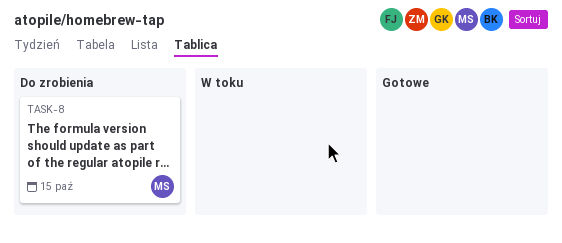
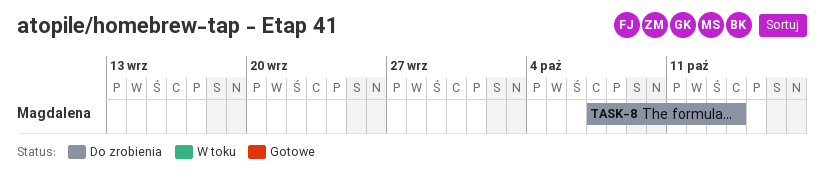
TASK-8, due: Oct 15 -> Oct 14

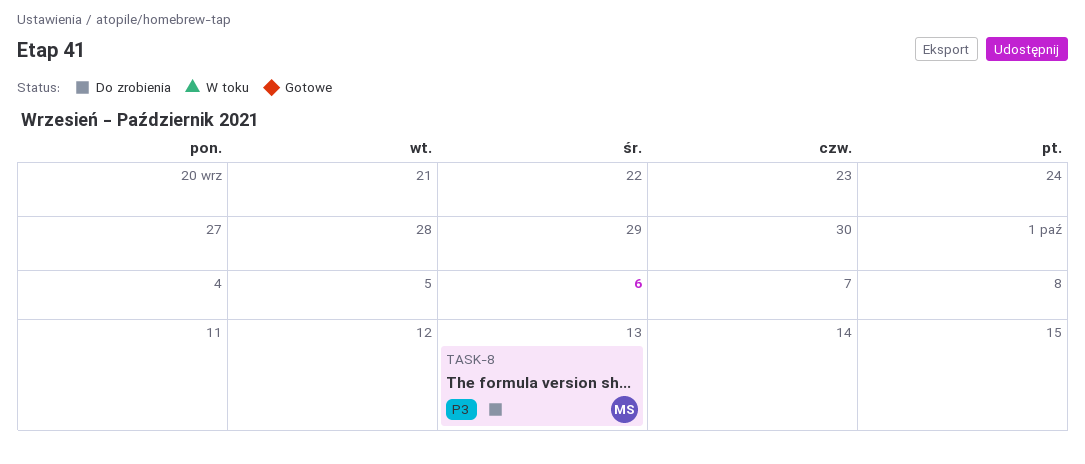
TASK-8, due: Oct 14 -> Oct 13

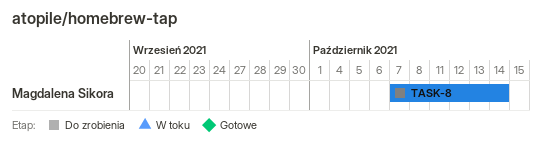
TASK-8, due: Oct 13 -> Oct 14

